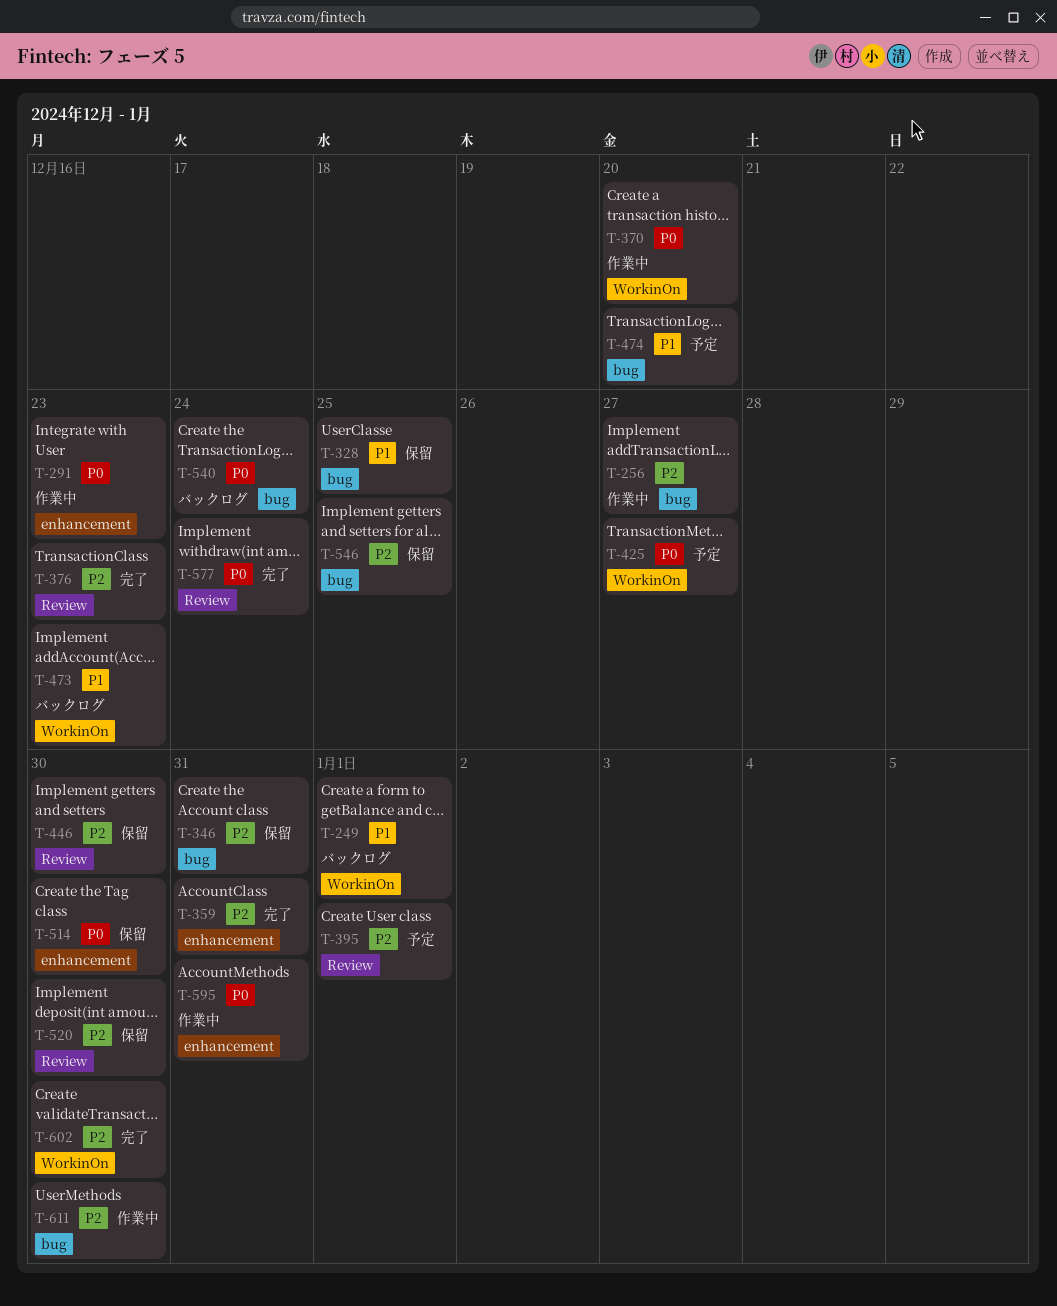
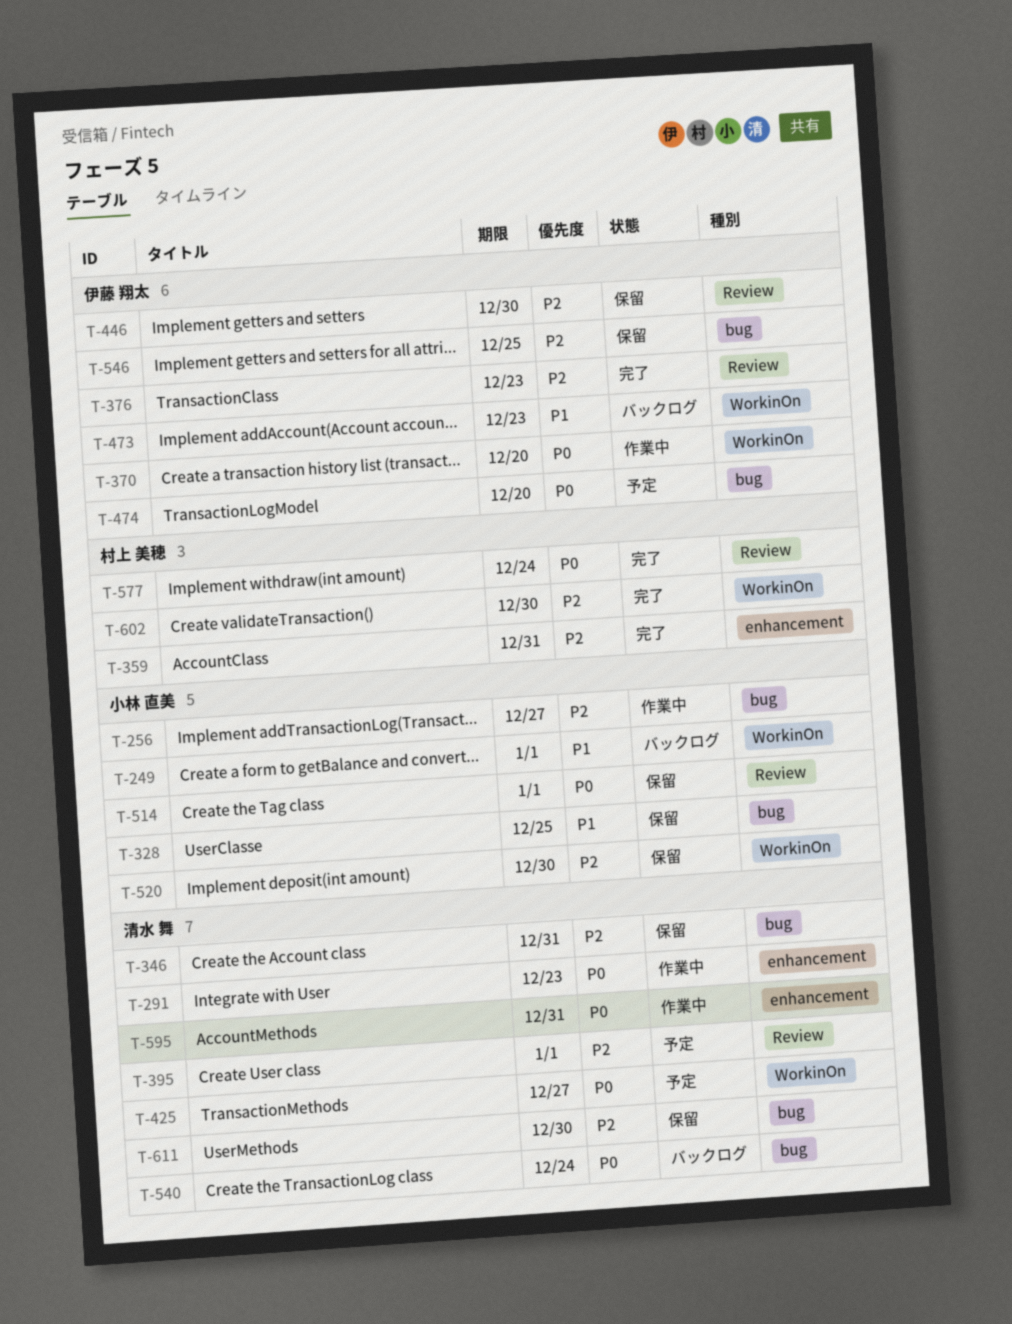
T-474, priority: P1 -> P0
T-514, label: enhancement -> Review
T-514, due: Dec 30 -> Jan 1
T-520, label: Review -> WorkinOn
T-611, status: 作業中 -> 保留

